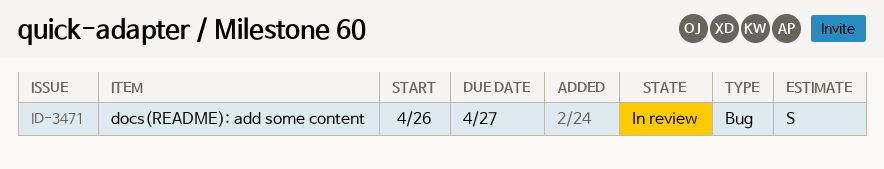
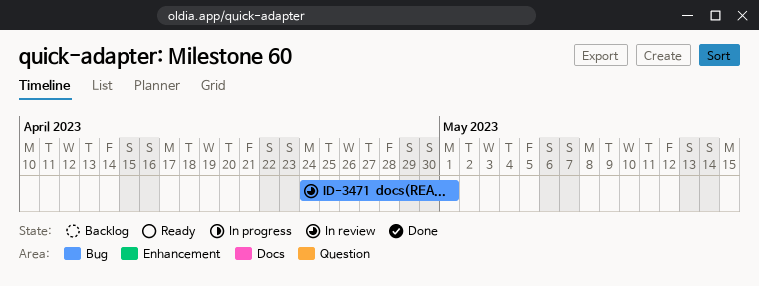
ID-3471, start: Apr 26 -> Apr 24
ID-3471, due: Apr 27 -> May 1

